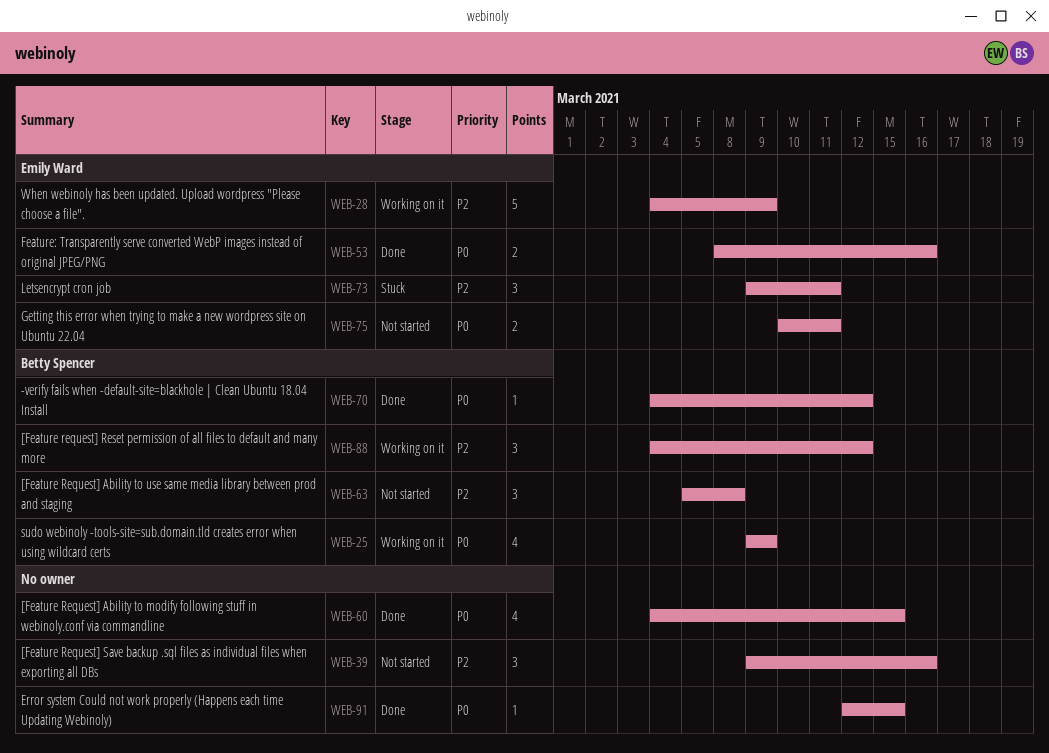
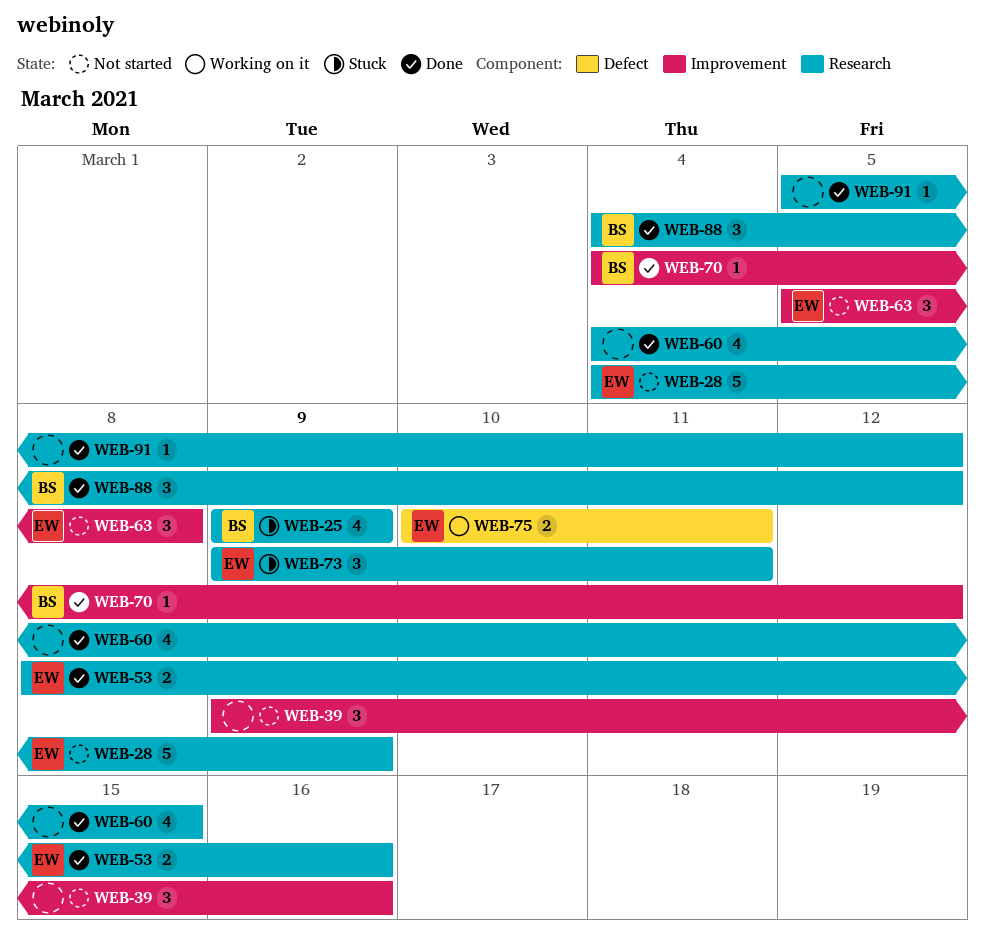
WEB-25, status: Working on it -> Stuck
WEB-28, status: Working on it -> Not started
WEB-63, owner: Betty Spencer -> Emily Ward
WEB-75, status: Not started -> Working on it
WEB-88, status: Working on it -> Done
WEB-91, start: Mar 12 -> Mar 5
WEB-91, due: Mar 15 -> Mar 12

